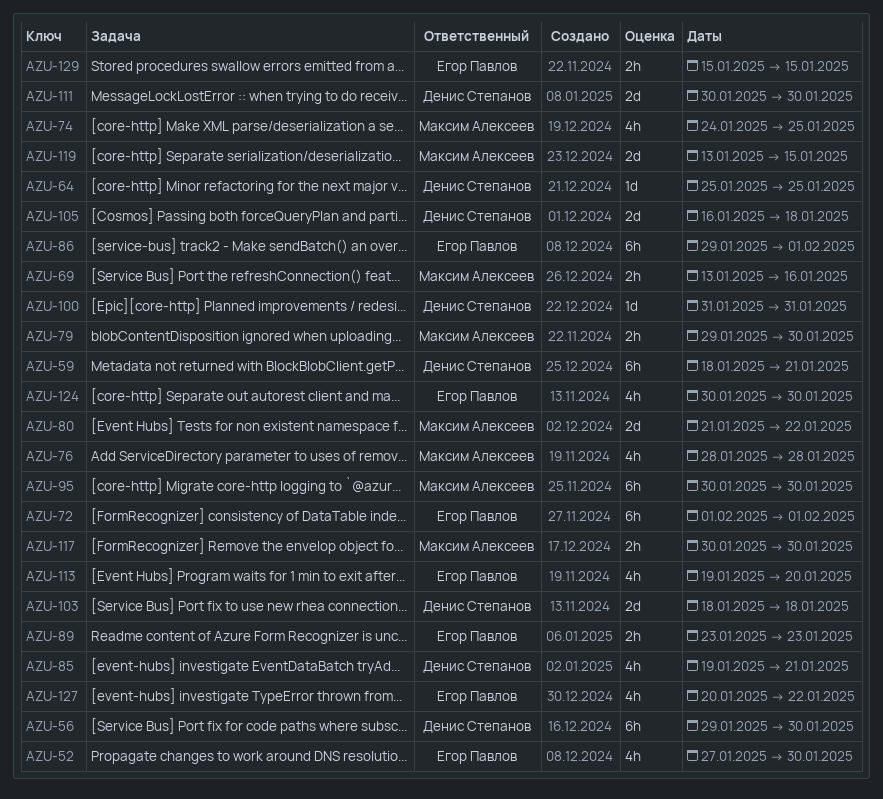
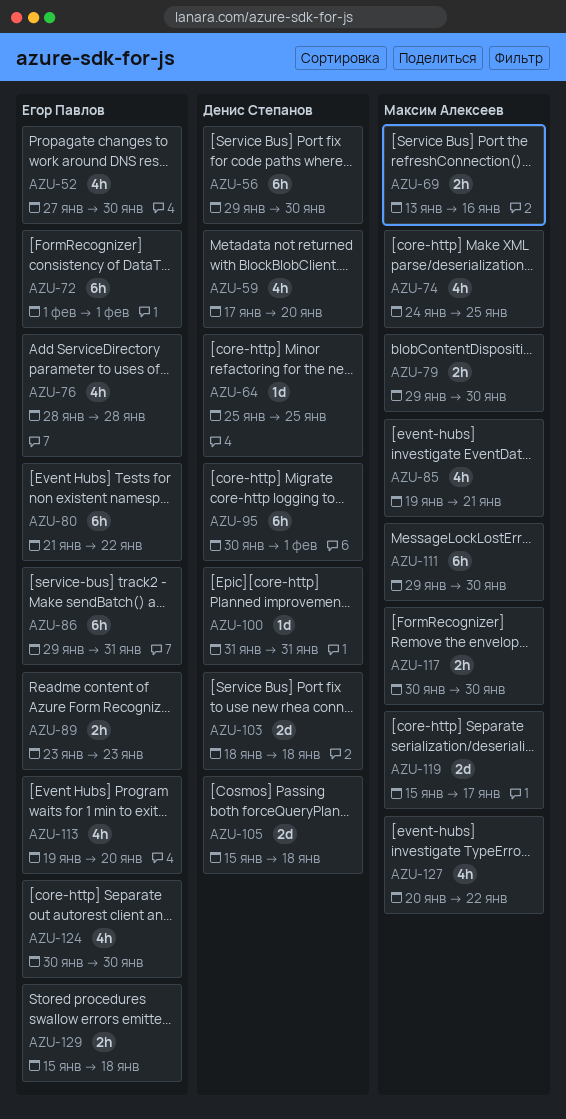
AZU-59, estimate: 6h -> 4h
AZU-59, start: Jan 18 -> Jan 17
AZU-59, due: Jan 21 -> Jan 20
AZU-76, owner: Максим Алексеев -> Егор Павлов
AZU-80, owner: Максим Алексеев -> Егор Павлов
AZU-80, estimate: 2d -> 6h
AZU-85, owner: Денис Степанов -> Максим Алексеев
AZU-86, due: Feb 1 -> Jan 31
AZU-95, owner: Максим Алексеев -> Денис Степанов
AZU-95, due: Jan 30 -> Feb 1
AZU-105, start: Jan 16 -> Jan 15
AZU-111, owner: Денис Степанов -> Максим Алексеев
AZU-111, estimate: 2d -> 6h
AZU-111, start: Jan 30 -> Jan 29
AZU-119, start: Jan 13 -> Jan 15
AZU-119, due: Jan 15 -> Jan 17
AZU-127, owner: Егор Павлов -> Максим Алексеев
AZU-129, due: Jan 15 -> Jan 18

